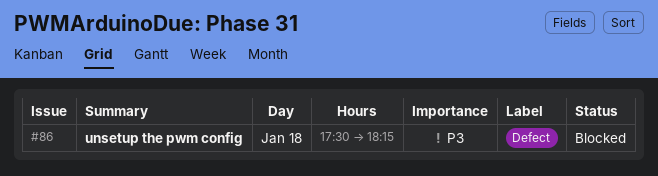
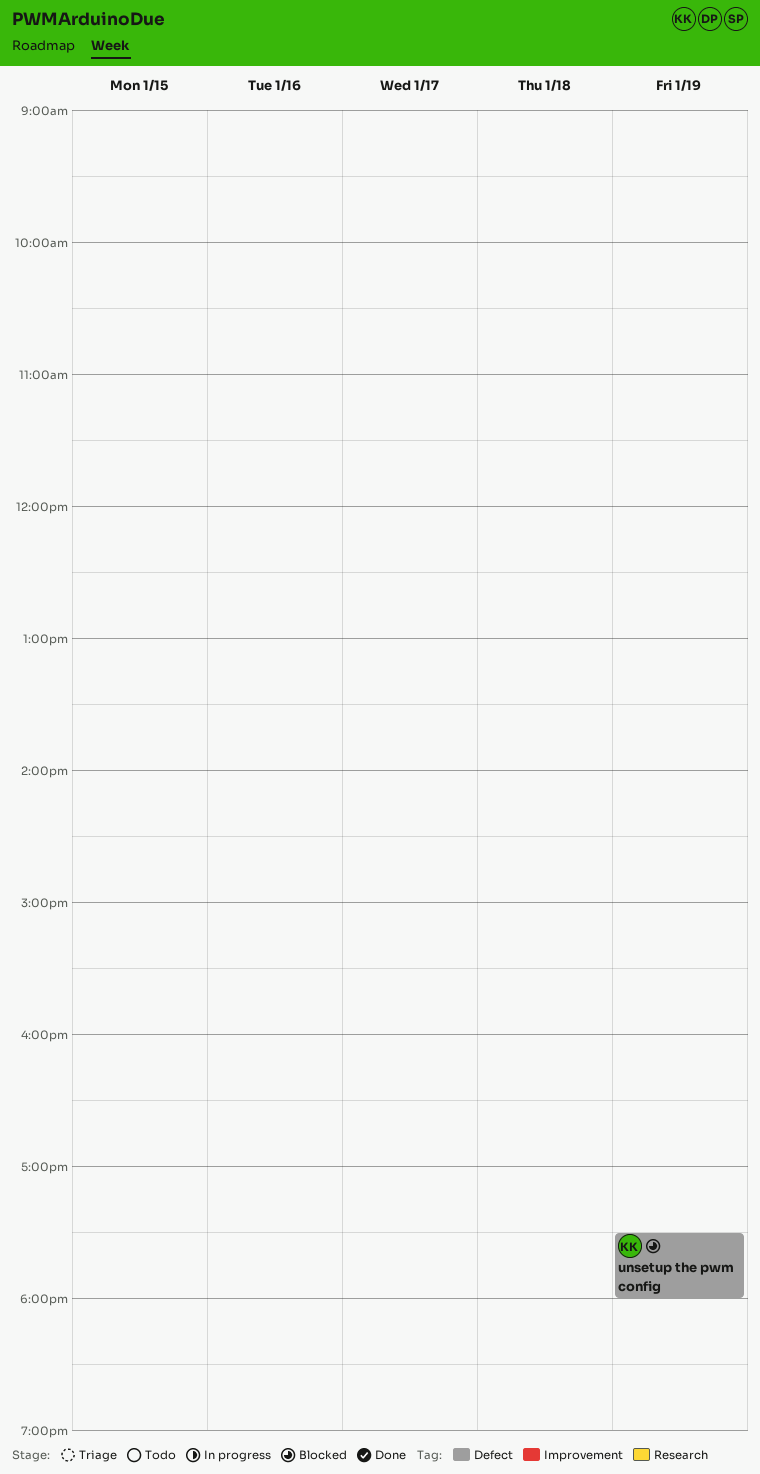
unsetup the pwm config, day: Jan 18 -> Jan 19
unsetup the pwm config, ends: 18:15 -> 18:00

